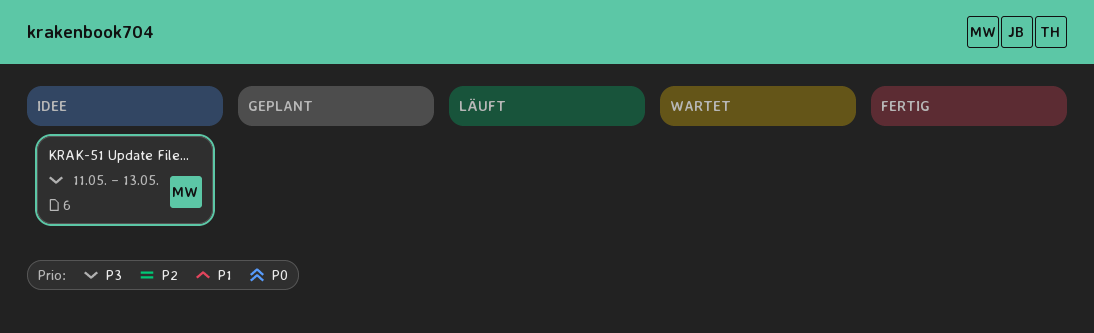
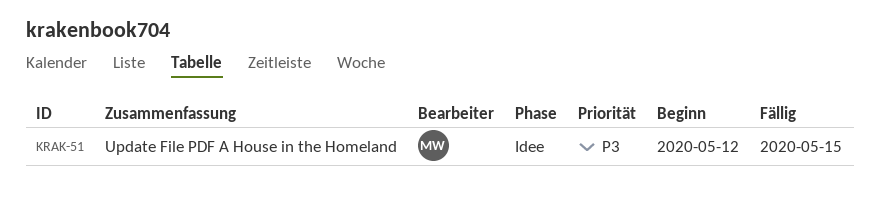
KRAK-51, start: May 11 -> May 12
KRAK-51, due: May 13 -> May 15

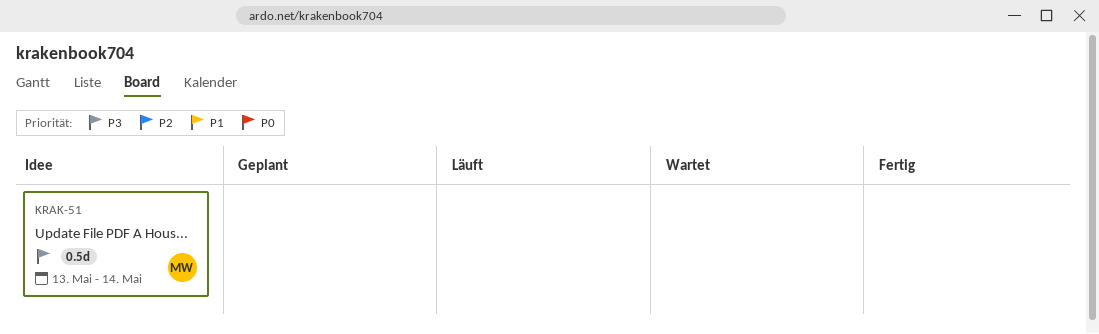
KRAK-51, start: May 12 -> May 13
KRAK-51, due: May 15 -> May 14

